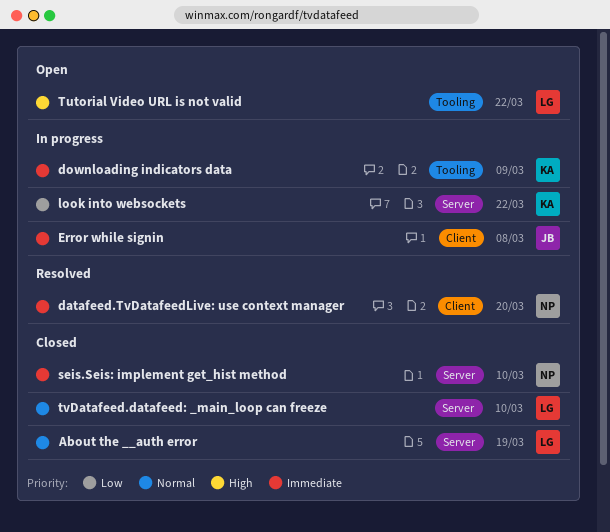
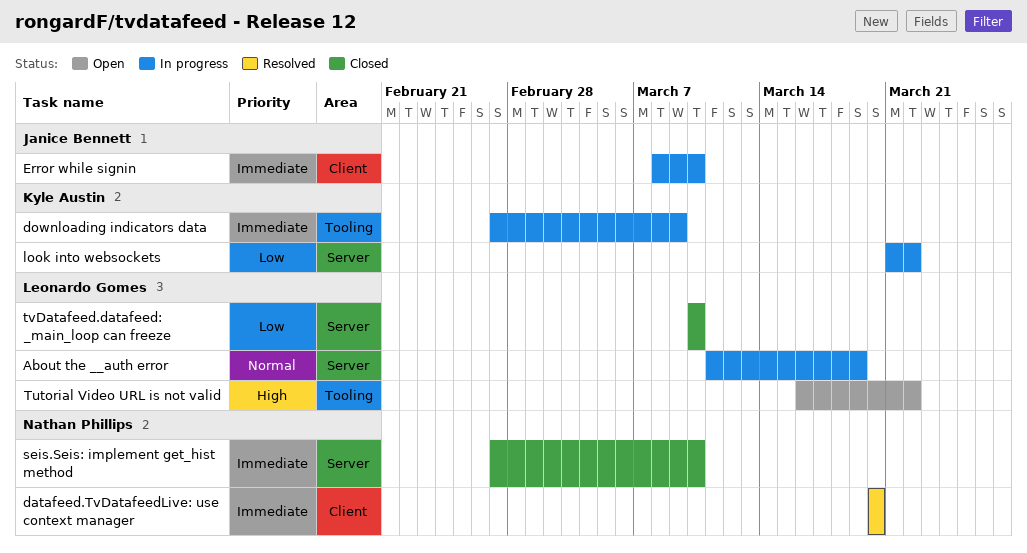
About the __auth error, status: Closed -> In progress
Error while signin, due: Mar 8 -> Mar 10
tvDatafeed.datafeed: _main_loop can freeze, priority: Normal -> Low

